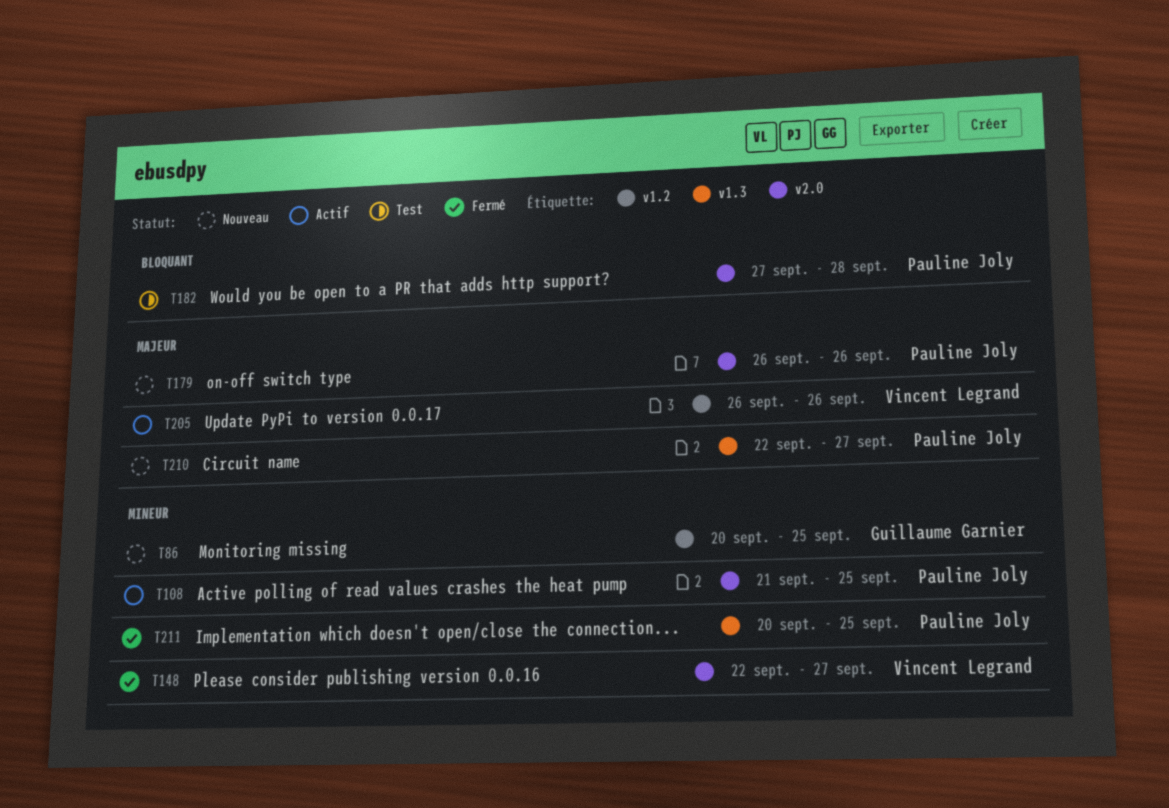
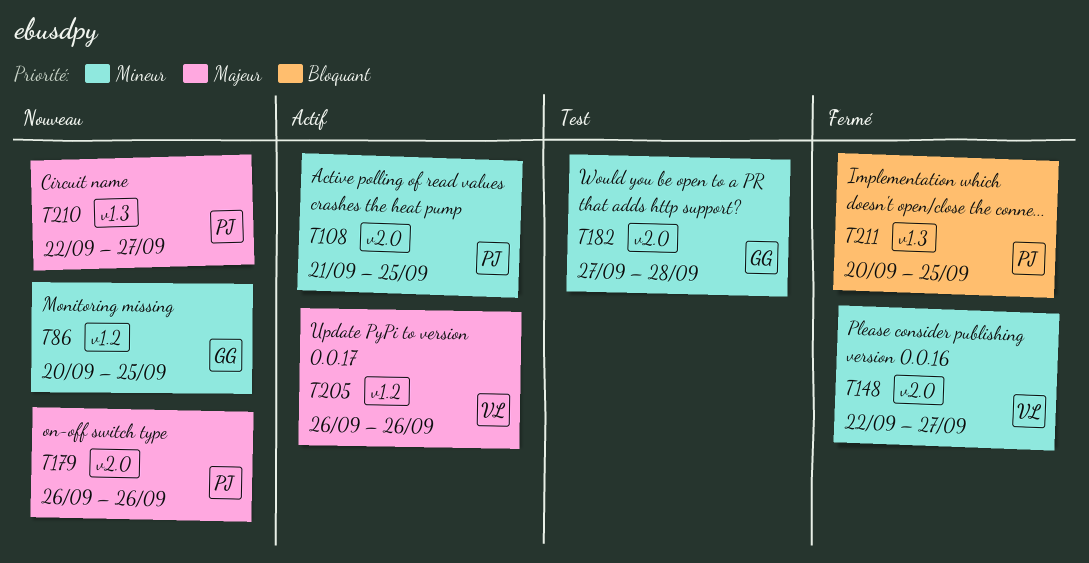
T182, owner: Pauline Joly -> Guillaume Garnier
T182, priority: Bloquant -> Mineur
T211, priority: Mineur -> Bloquant

